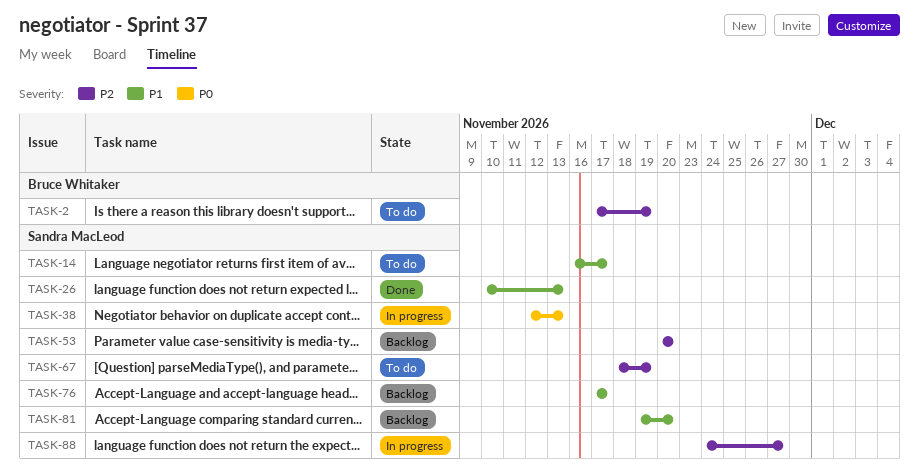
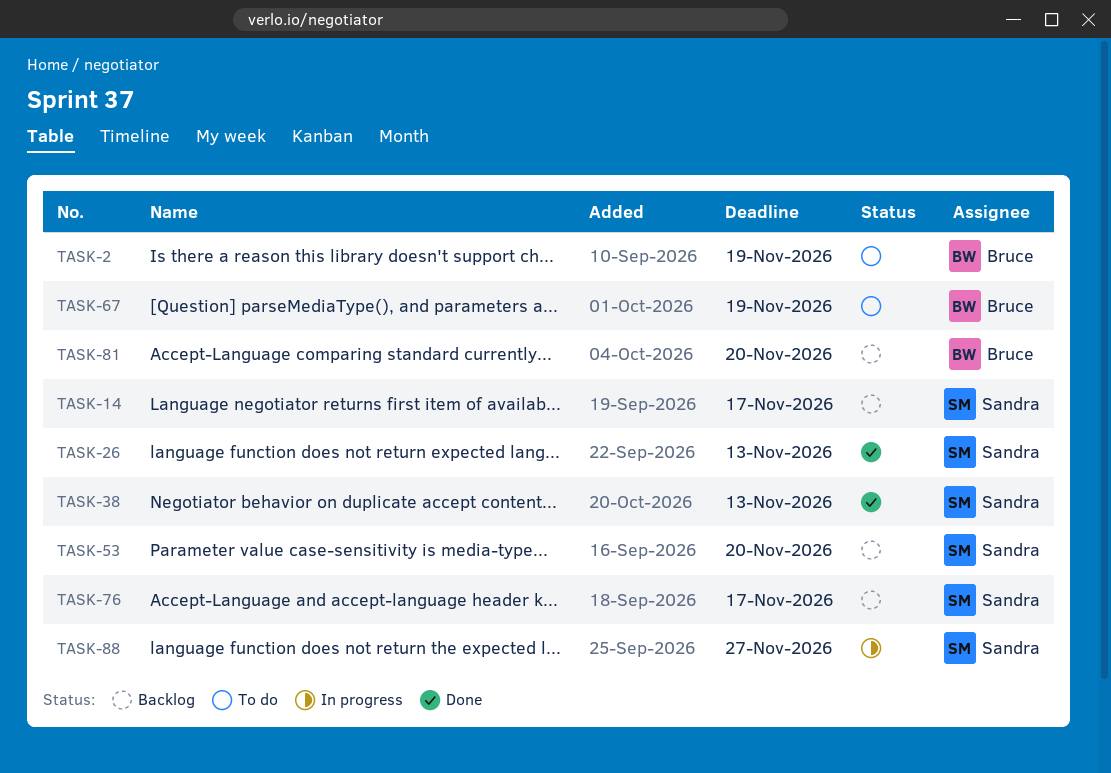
TASK-14, status: To do -> Backlog
TASK-38, status: In progress -> Done
TASK-67, owner: Sandra MacLeod -> Bruce Whitaker
TASK-81, owner: Sandra MacLeod -> Bruce Whitaker

